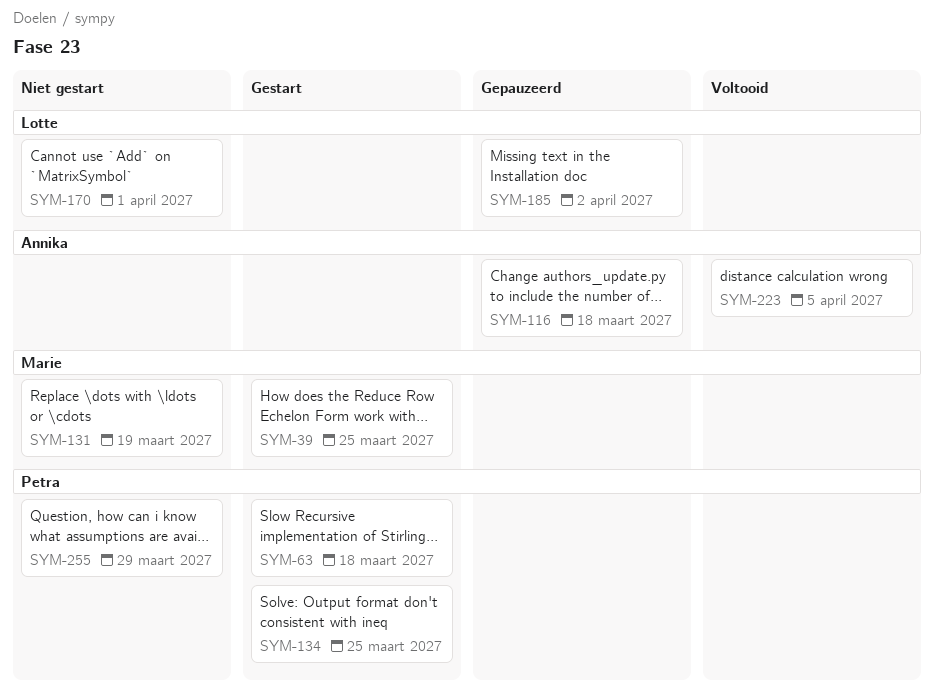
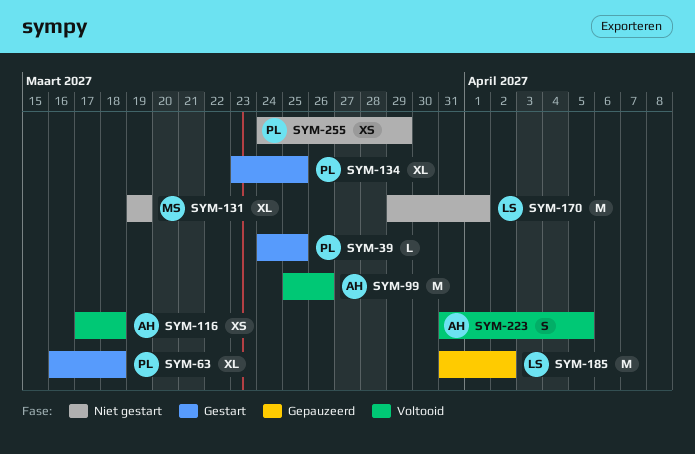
SYM-39, owner: Marie -> Petra
SYM-99: none -> present
SYM-116, status: Gepauzeerd -> Voltooid

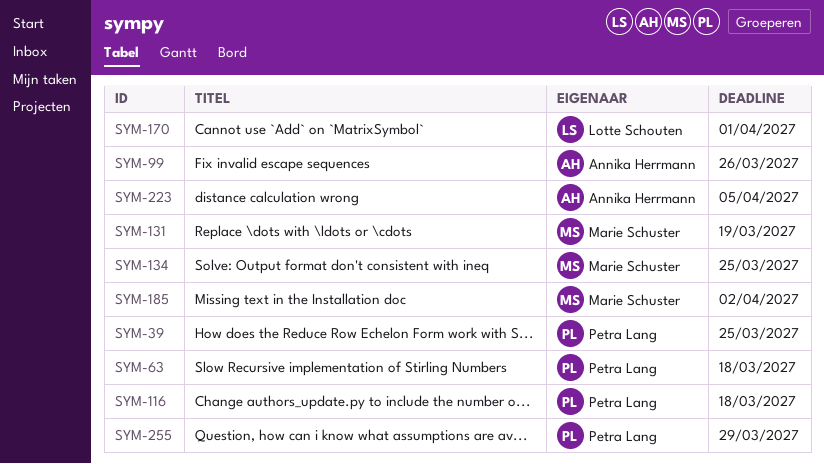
SYM-116, owner: Annika Herrmann -> Petra Lang
SYM-134, owner: Petra Lang -> Marie Schuster
SYM-185, owner: Lotte Schouten -> Marie Schuster

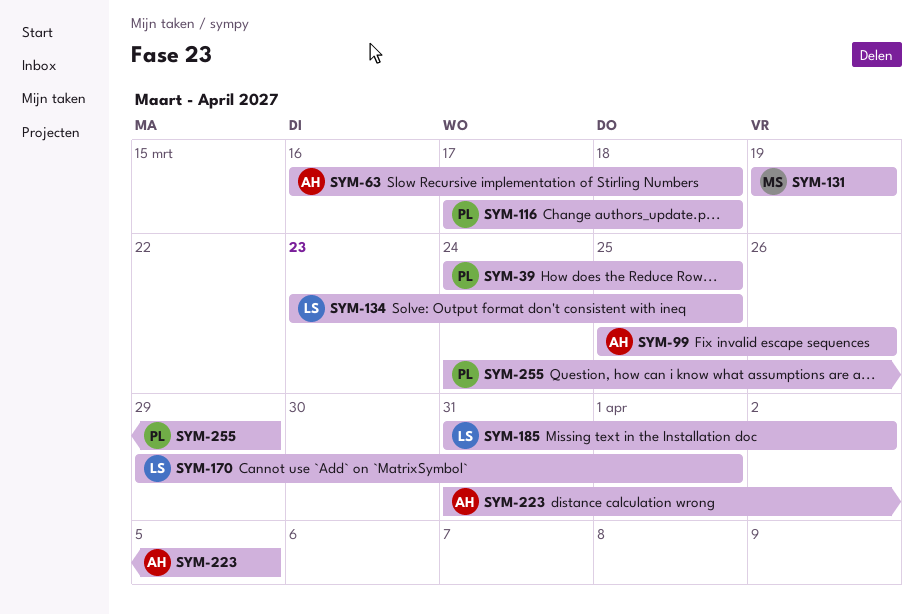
SYM-63, owner: Petra Lang -> Annika Herrmann
SYM-134, owner: Marie Schuster -> Lotte Schouten
SYM-185, owner: Marie Schuster -> Lotte Schouten

